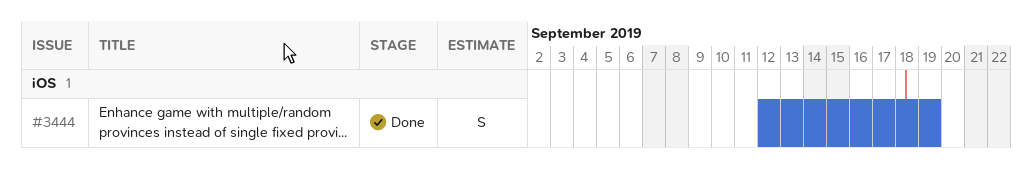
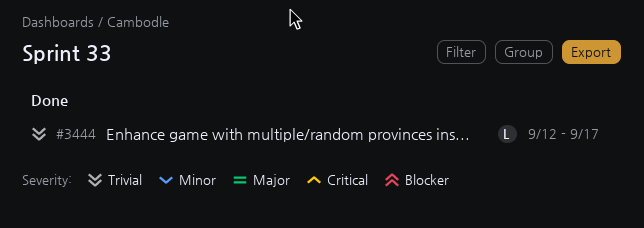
#3444, estimate: S -> L
#3444, due: Sep 19 -> Sep 17

